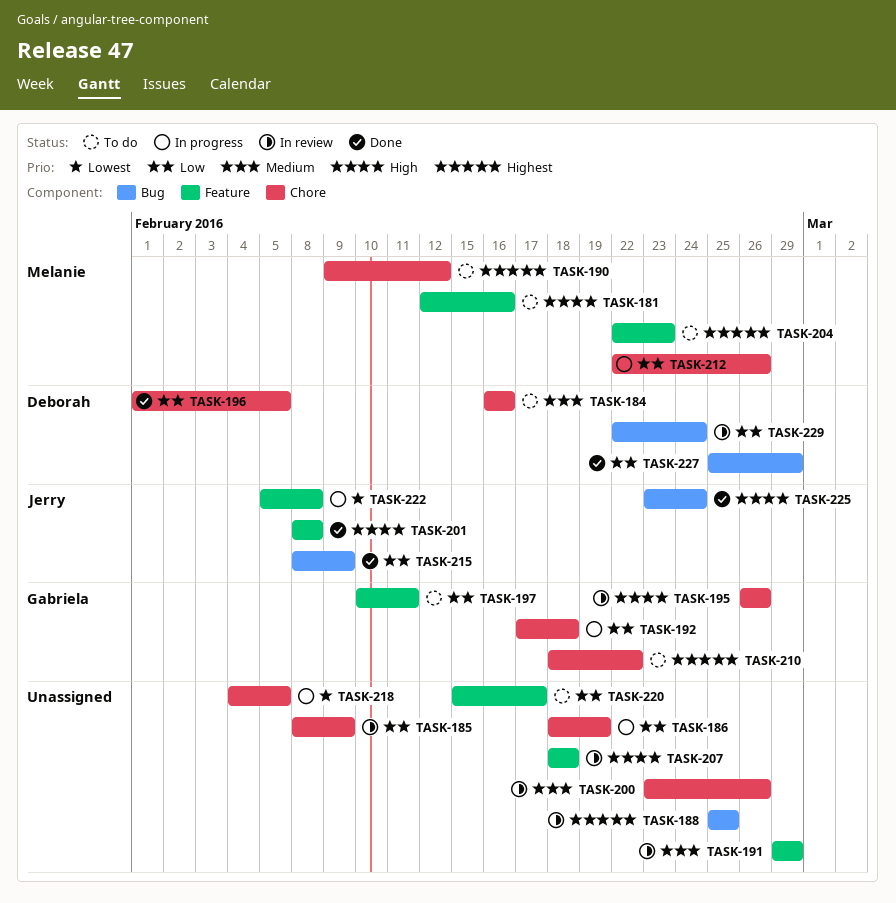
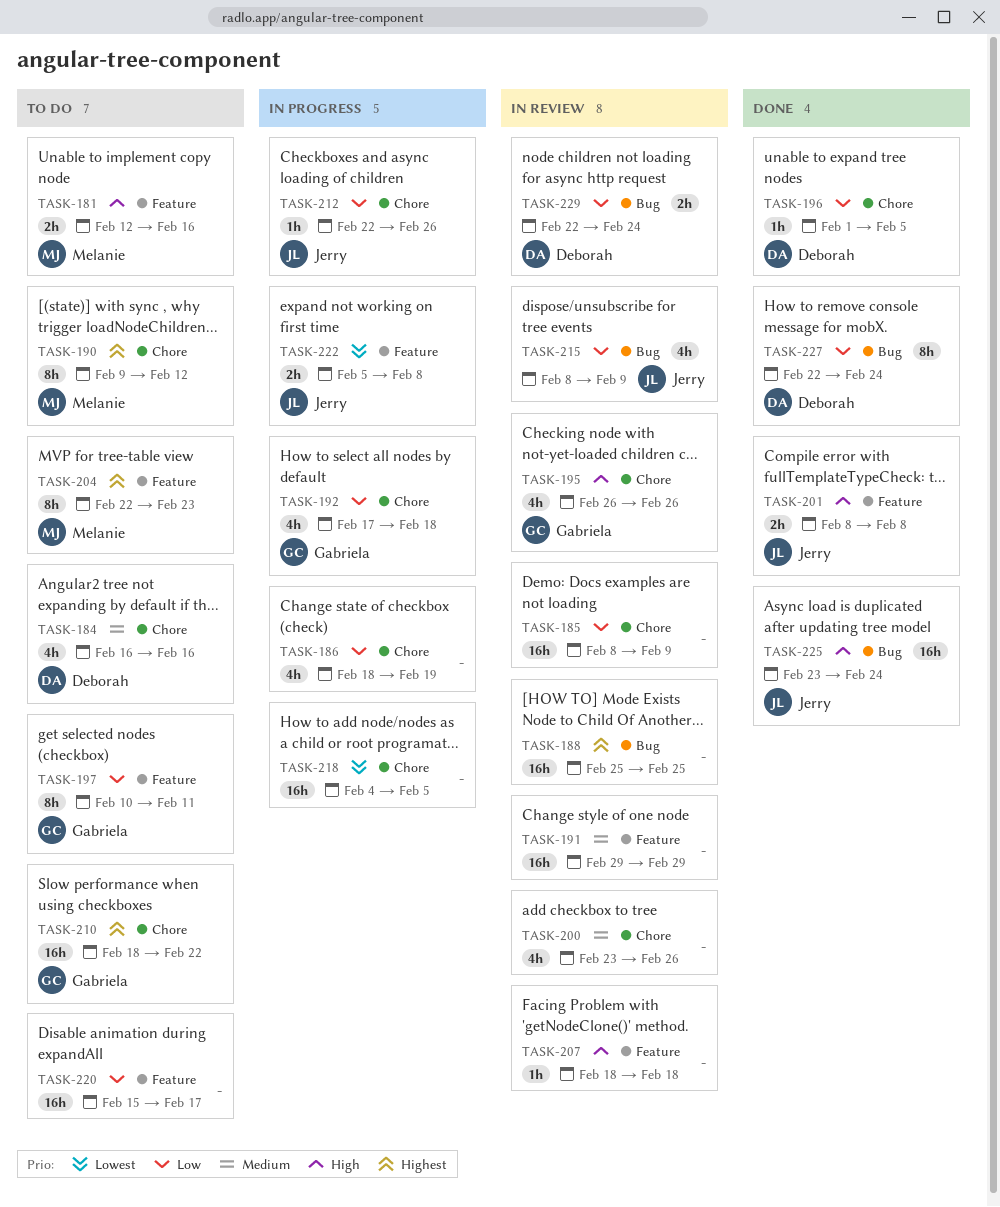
TASK-212, owner: Melanie -> Jerry
TASK-215, status: Done -> In review
TASK-227, start: Feb 25 -> Feb 22
TASK-227, due: Feb 29 -> Feb 24

